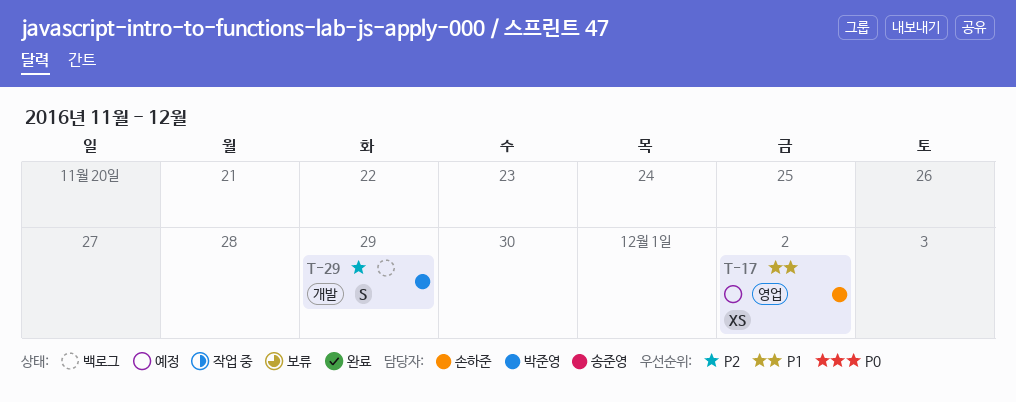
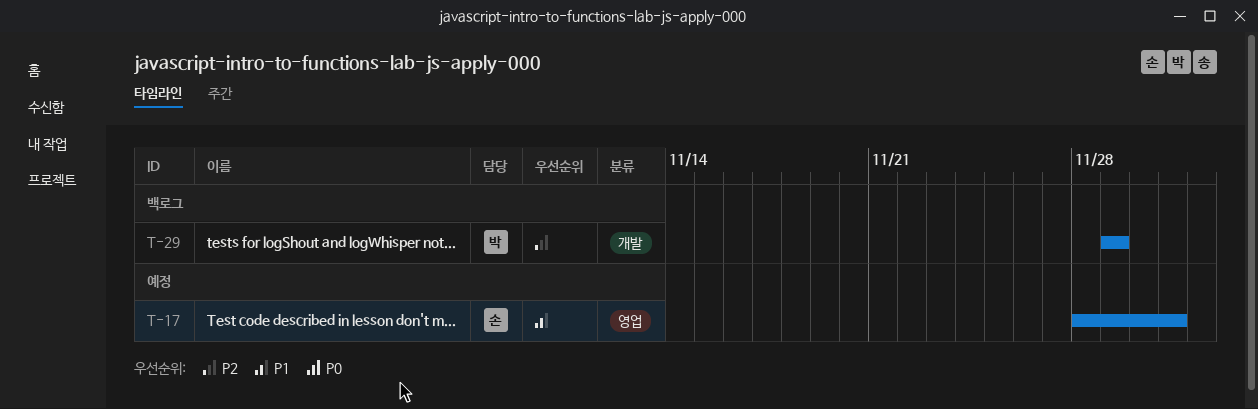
T-17, due: Dec 2 -> Dec 1

